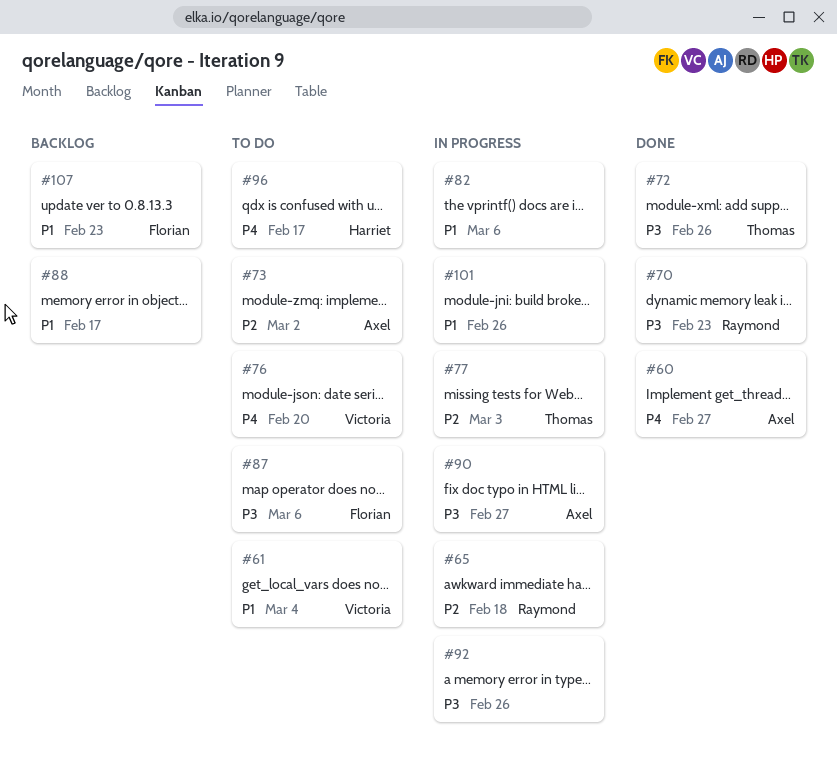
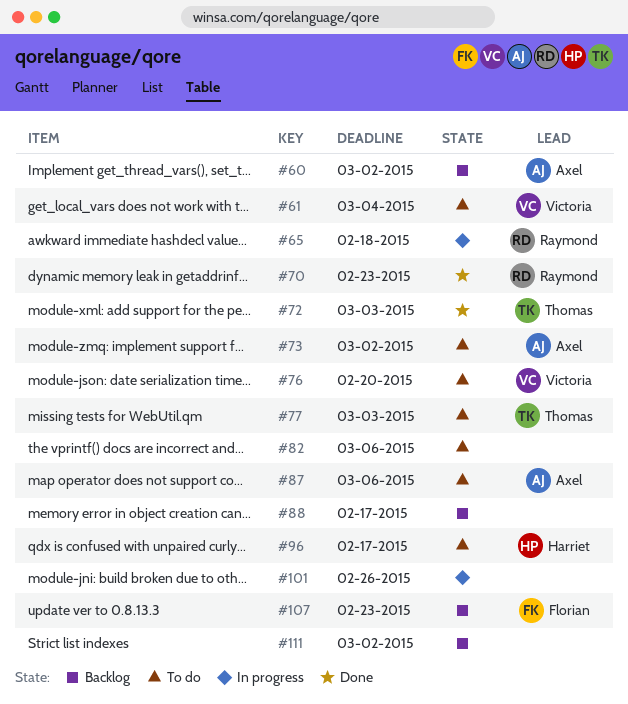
#60, status: Done -> Backlog
#60, due: Feb 27 -> Mar 2
#72, due: Feb 26 -> Mar 3
#77, status: In progress -> To do
#82, status: In progress -> To do
#87, owner: Florian -> Axel
#90: present -> none
#92: present -> none
#111: none -> present

